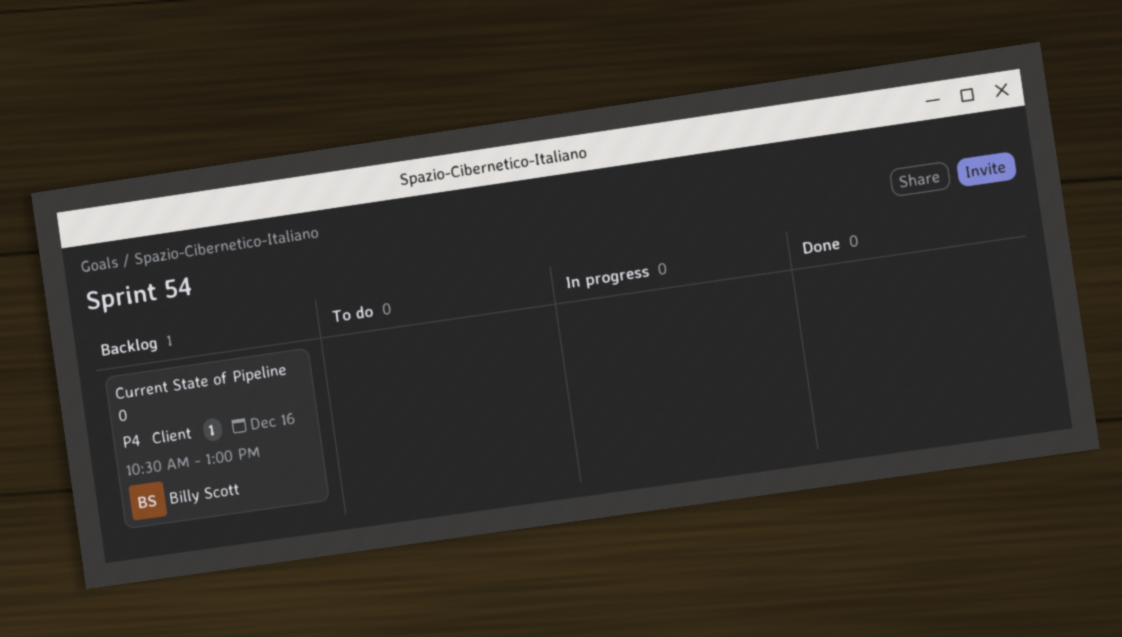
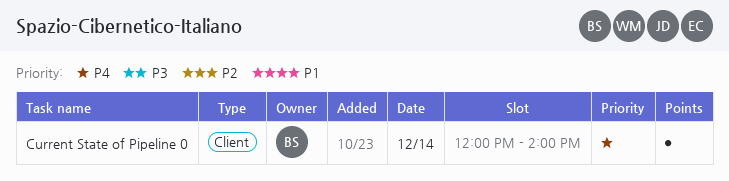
Current State of Pipeline 0, day: Dec 16 -> Dec 14
Current State of Pipeline 0, begins: 10:30 -> 12:00
Current State of Pipeline 0, ends: 13:00 -> 14:00

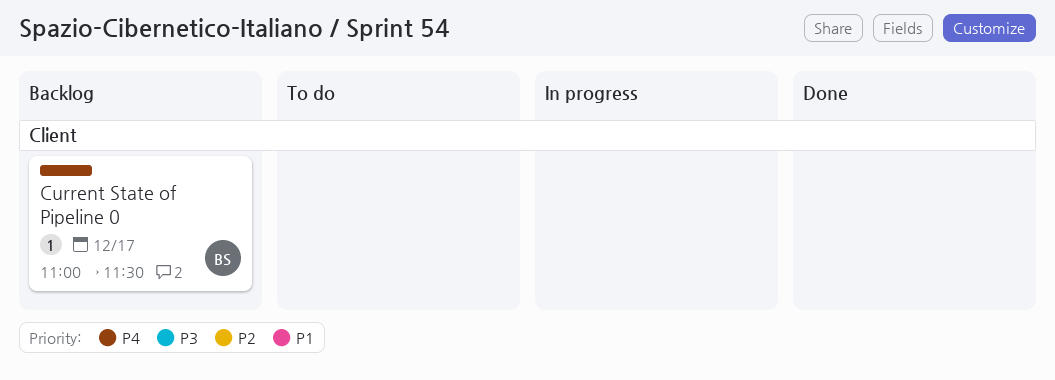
Current State of Pipeline 0, day: Dec 14 -> Dec 17
Current State of Pipeline 0, begins: 12:00 -> 11:00
Current State of Pipeline 0, ends: 14:00 -> 11:30

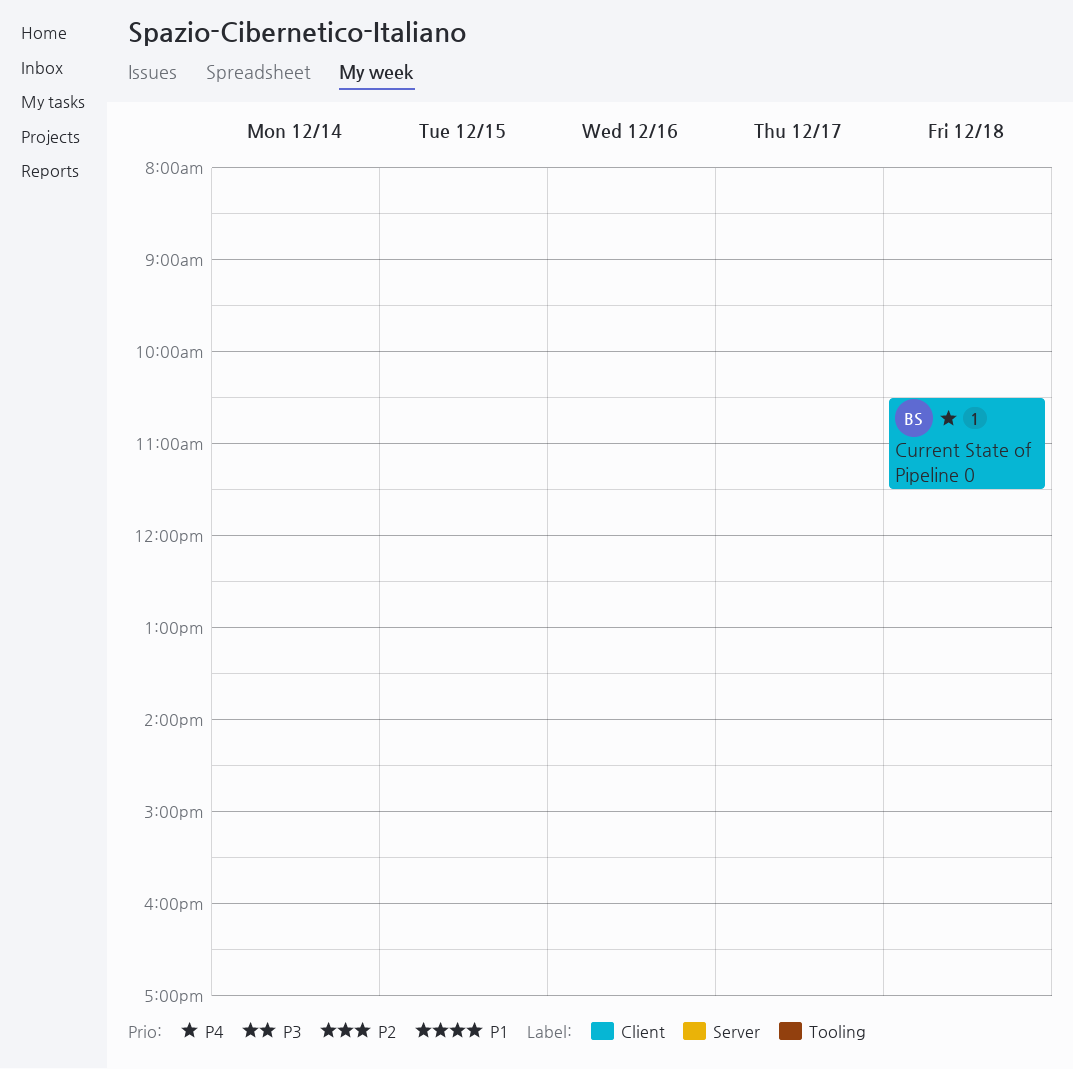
Current State of Pipeline 0, day: Dec 17 -> Dec 18
Current State of Pipeline 0, begins: 11:00 -> 10:30

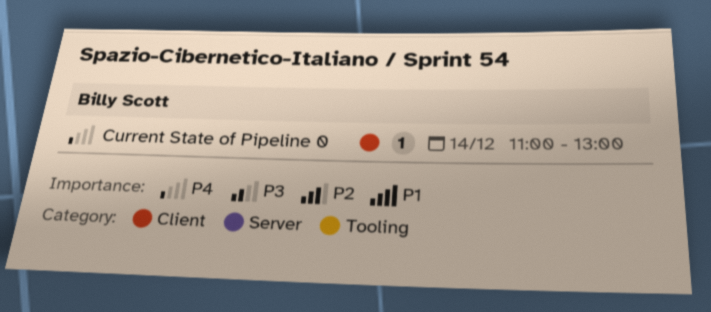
Current State of Pipeline 0, day: Dec 18 -> Dec 14
Current State of Pipeline 0, begins: 10:30 -> 11:00
Current State of Pipeline 0, ends: 11:30 -> 13:00

